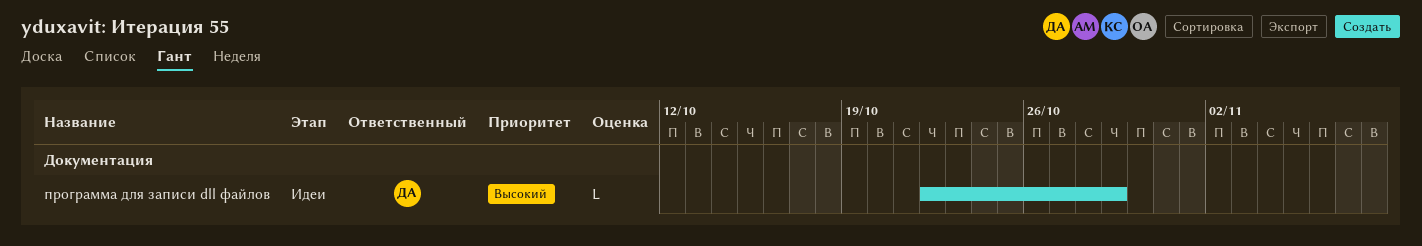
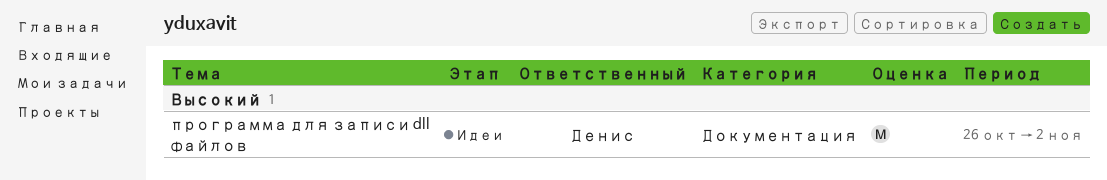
программа для записи dll файлов, estimate: L -> M
программа для записи dll файлов, start: Oct 22 -> Oct 26
программа для записи dll файлов, due: Oct 29 -> Nov 2

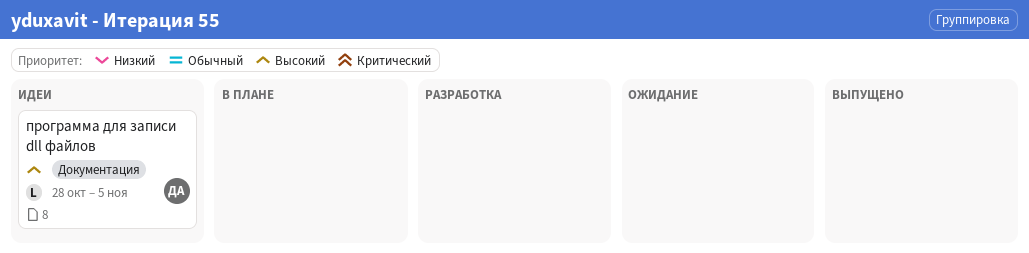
программа для записи dll файлов, estimate: M -> L
программа для записи dll файлов, start: Oct 26 -> Oct 28
программа для записи dll файлов, due: Nov 2 -> Nov 5

